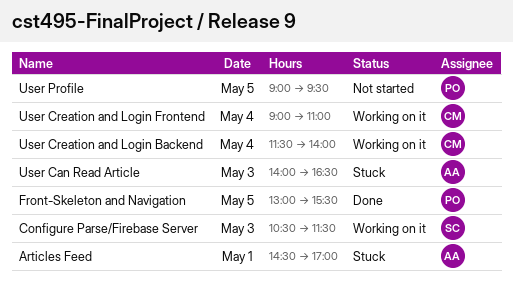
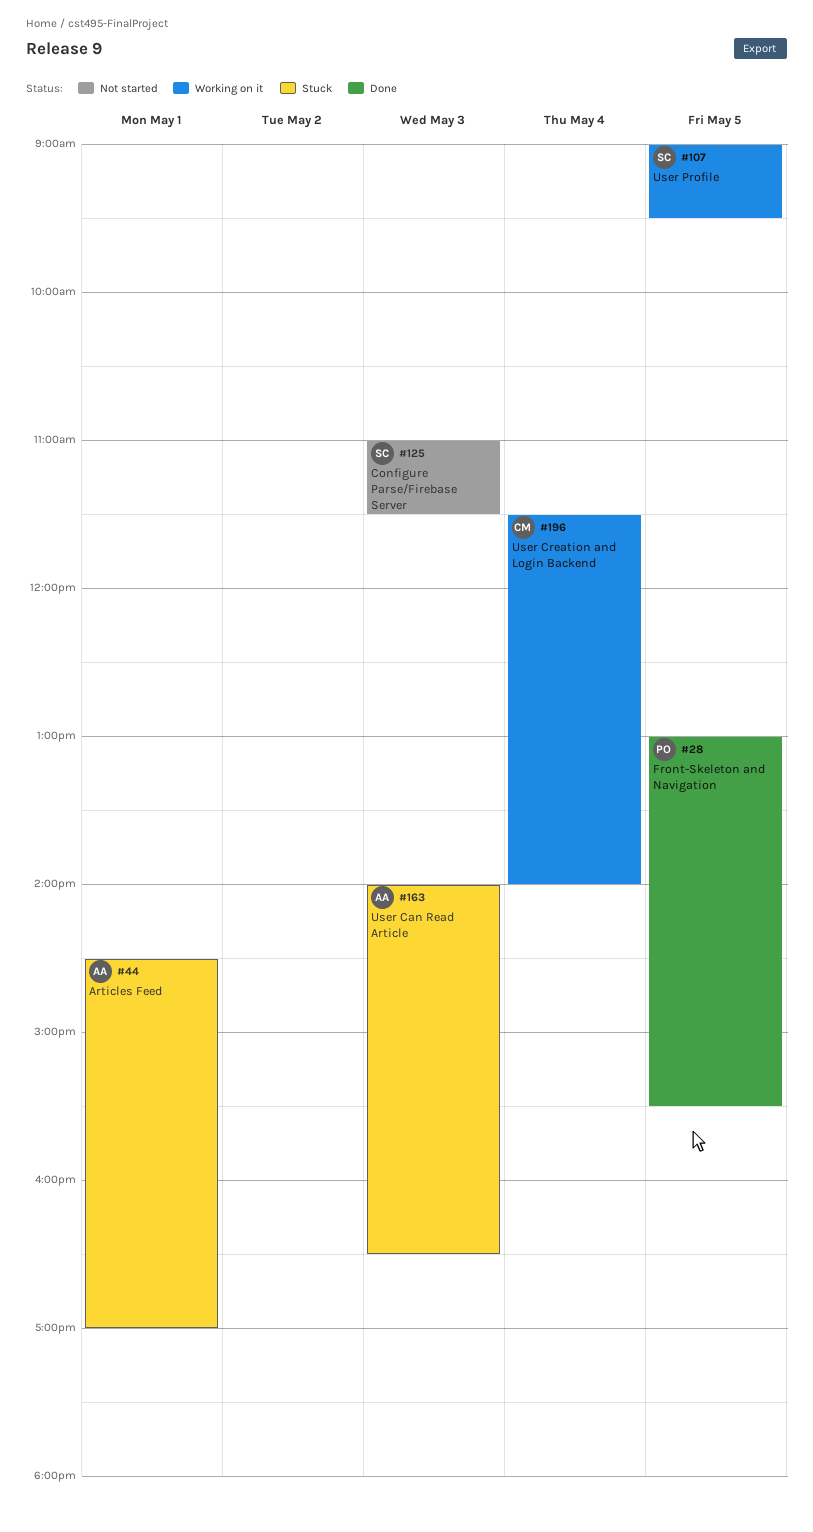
Configure Parse/Firebase Server, status: Working on it -> Not started
Configure Parse/Firebase Server, begins: 10:30 -> 11:00
User Creation and Login Frontend: present -> none
User Profile, status: Not started -> Working on it
User Profile, owner: PO -> SC

